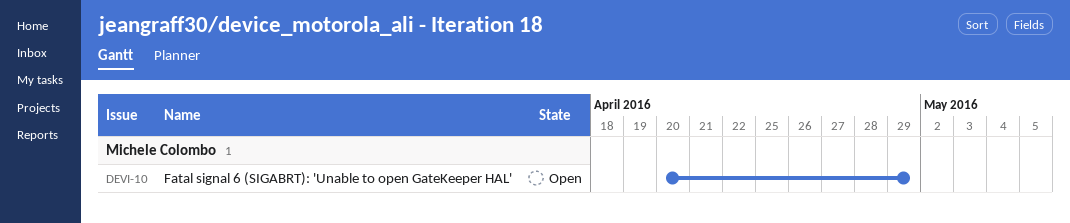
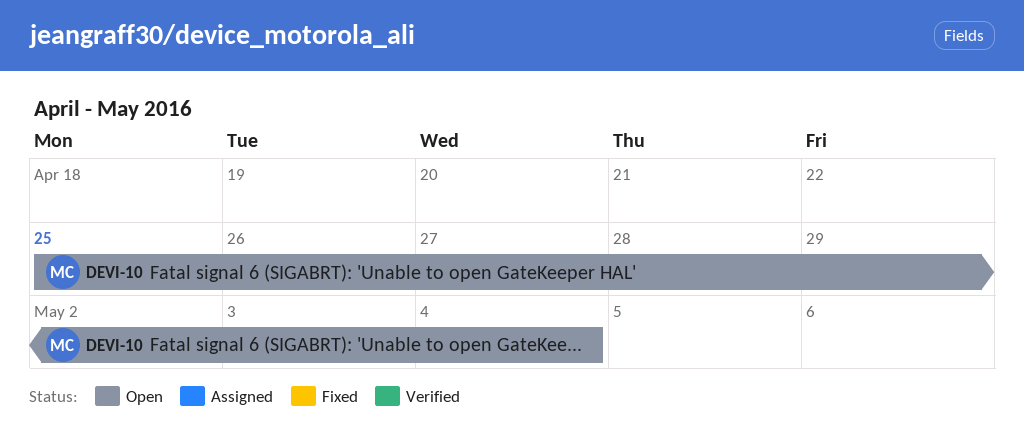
DEVI-10, start: Apr 20 -> Apr 25
DEVI-10, due: Apr 29 -> May 4

